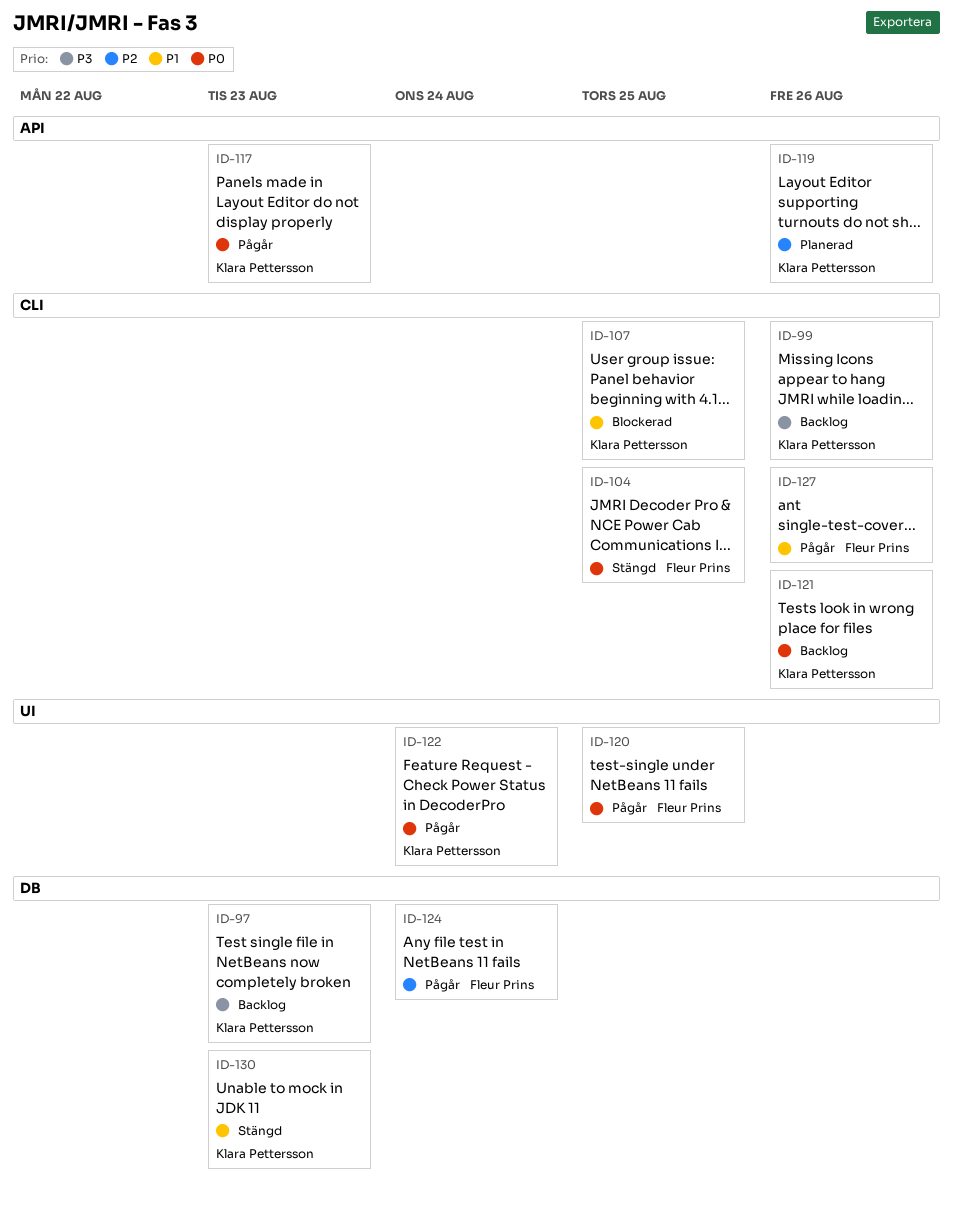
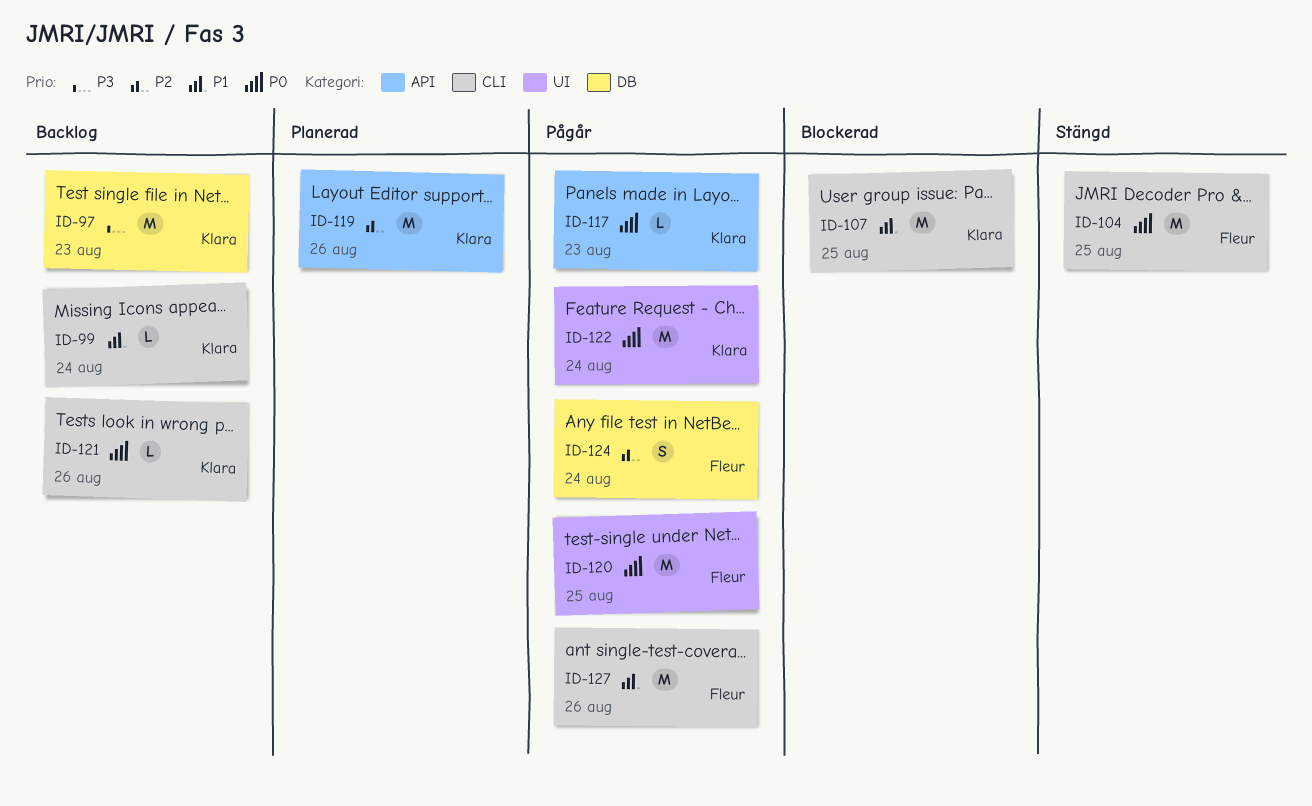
ID-99, priority: P3 -> P1
ID-99, due: Aug 26 -> Aug 24
ID-130: present -> none

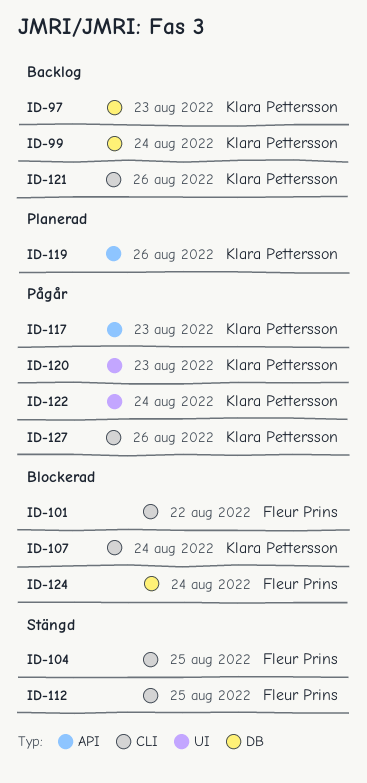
ID-99, label: CLI -> DB
ID-101: none -> present
ID-107, due: Aug 25 -> Aug 24
ID-112: none -> present
ID-120, owner: Fleur Prins -> Klara Pettersson
ID-120, due: Aug 25 -> Aug 23
ID-124, status: Pågår -> Blockerad
ID-127, owner: Fleur Prins -> Klara Pettersson

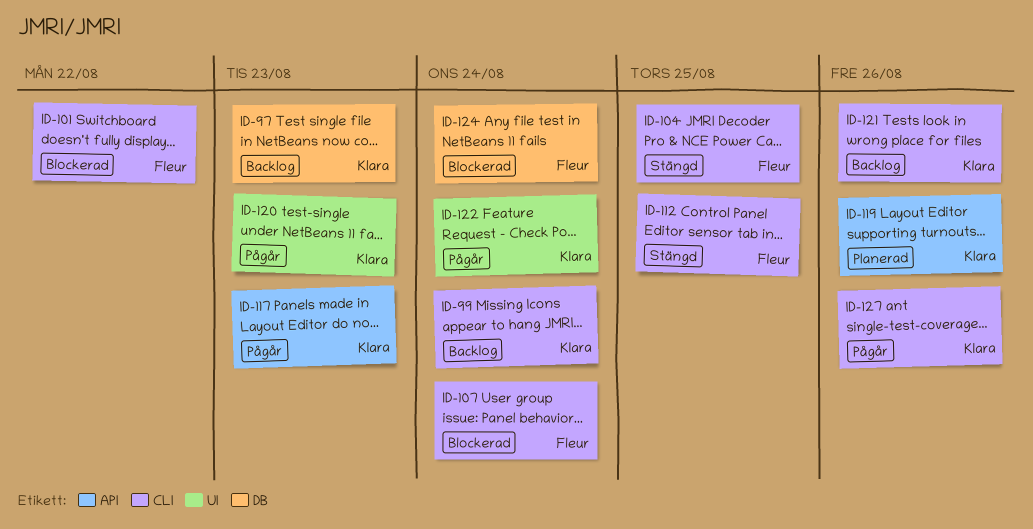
ID-99, label: DB -> CLI
ID-107, owner: Klara Pettersson -> Fleur Prins

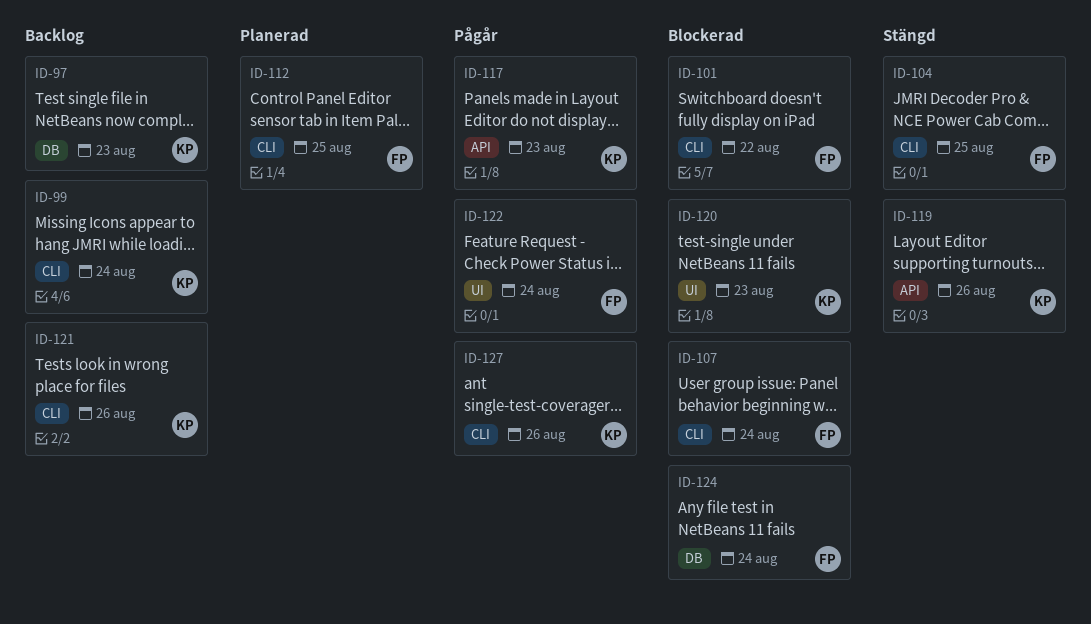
ID-112, status: Stängd -> Planerad
ID-119, status: Planerad -> Stängd
ID-120, status: Pågår -> Blockerad
ID-122, owner: Klara -> Fleur

